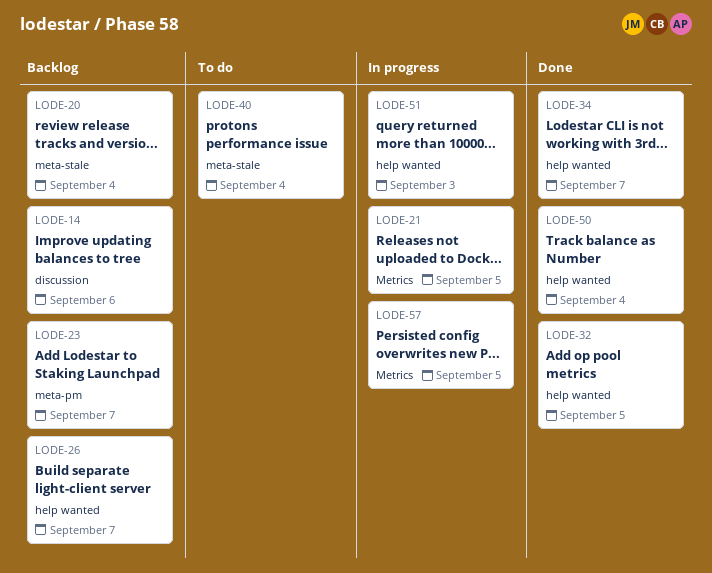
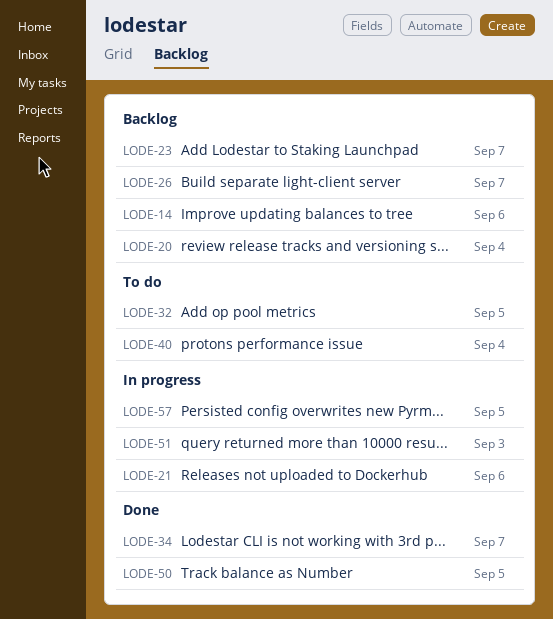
LODE-21, due: Sep 5 -> Sep 6
LODE-32, status: Done -> To do
LODE-50, due: Sep 4 -> Sep 5

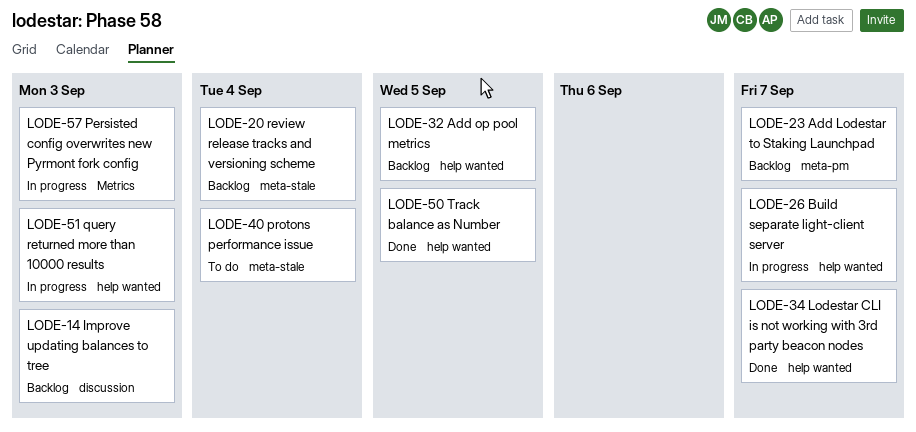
LODE-14, due: Sep 6 -> Sep 3
LODE-21: present -> none
LODE-26, status: Backlog -> In progress
LODE-32, status: To do -> Backlog
LODE-57, due: Sep 5 -> Sep 3

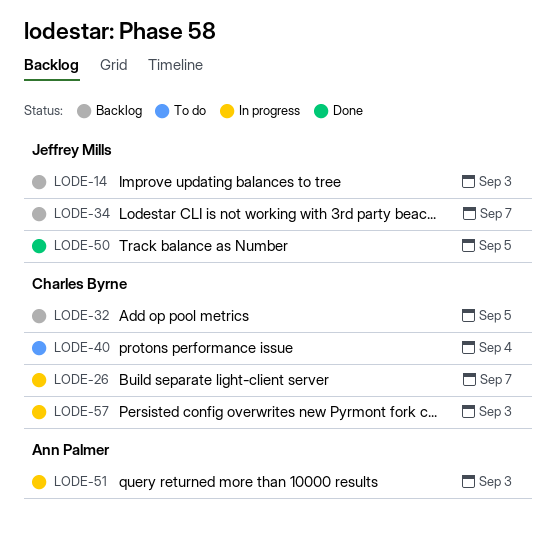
LODE-20: present -> none
LODE-23: present -> none
LODE-34, status: Done -> Backlog

